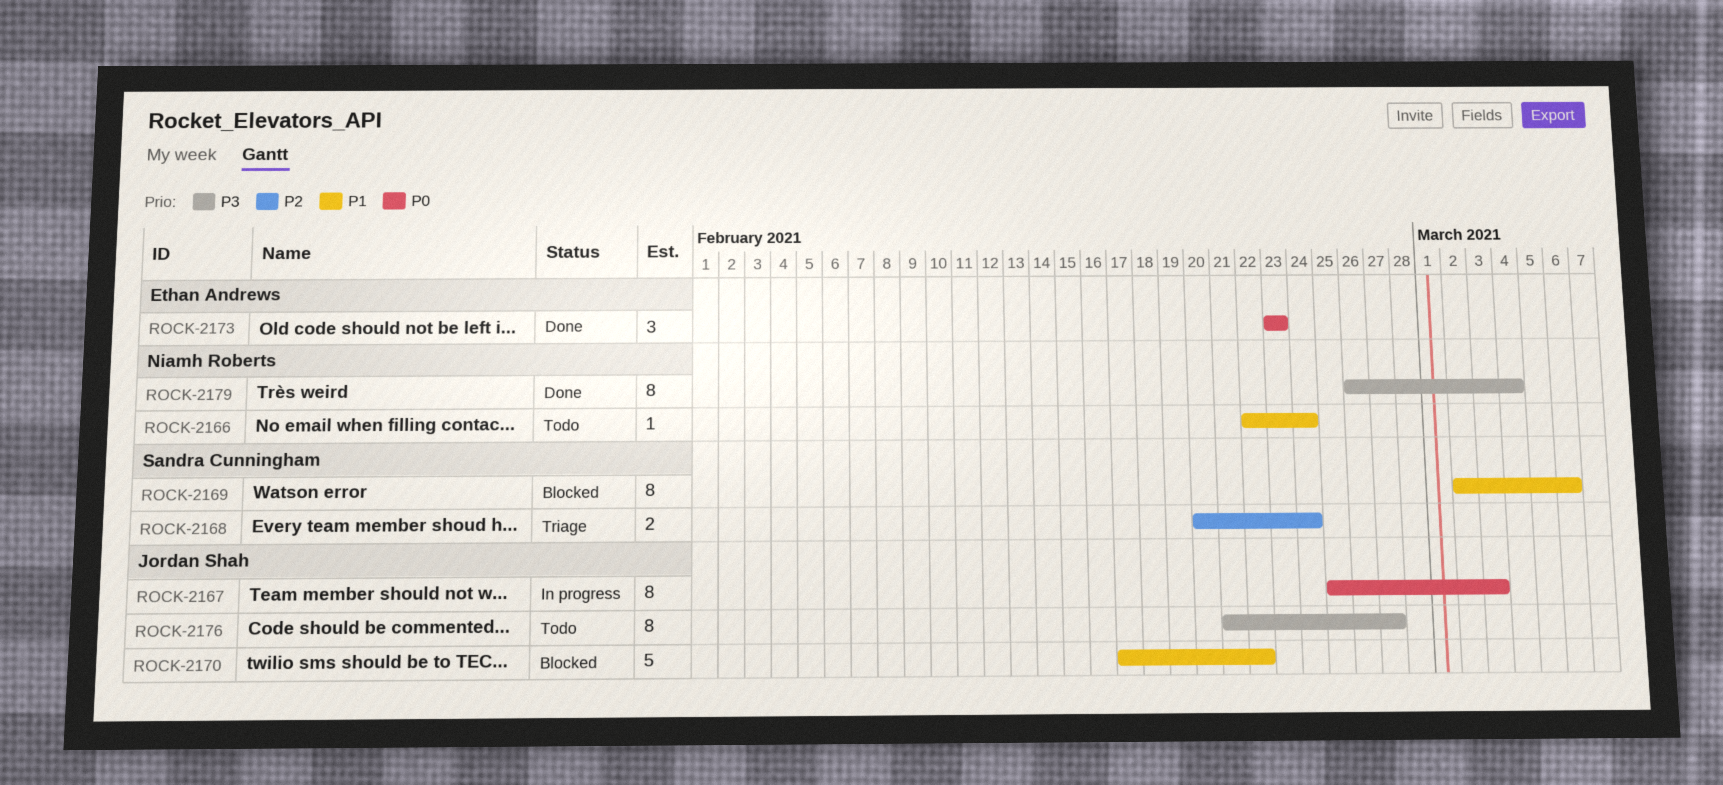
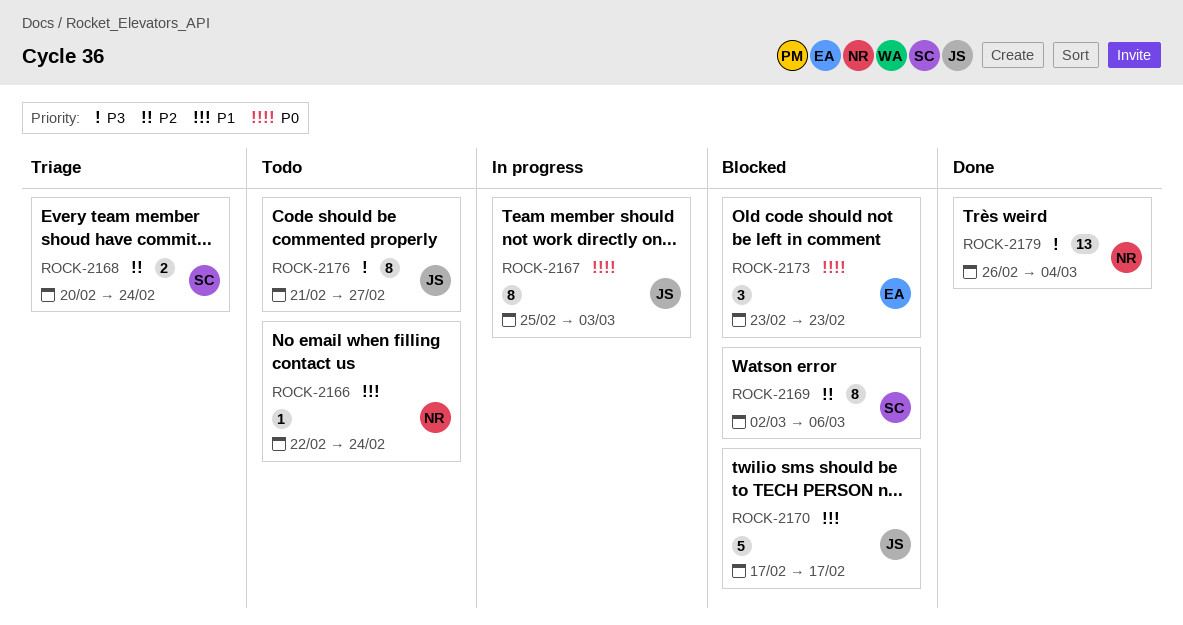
ROCK-2169, priority: P1 -> P2
ROCK-2170, due: Feb 22 -> Feb 17
ROCK-2173, status: Done -> Blocked
ROCK-2179, estimate: 8 -> 13

